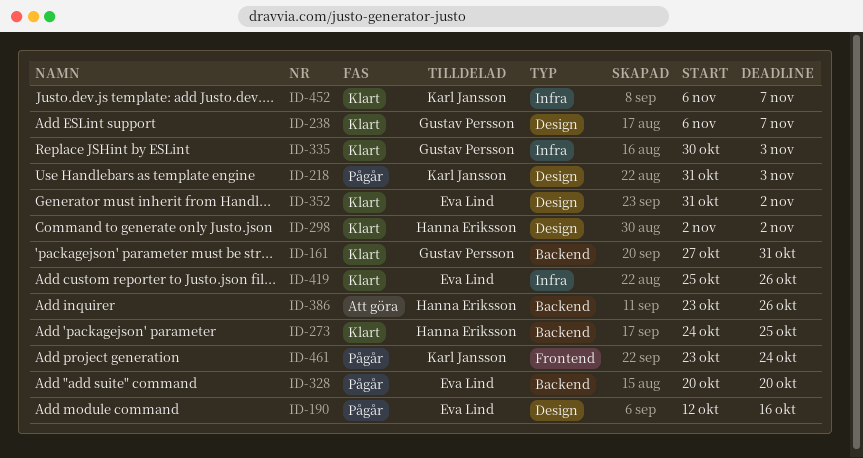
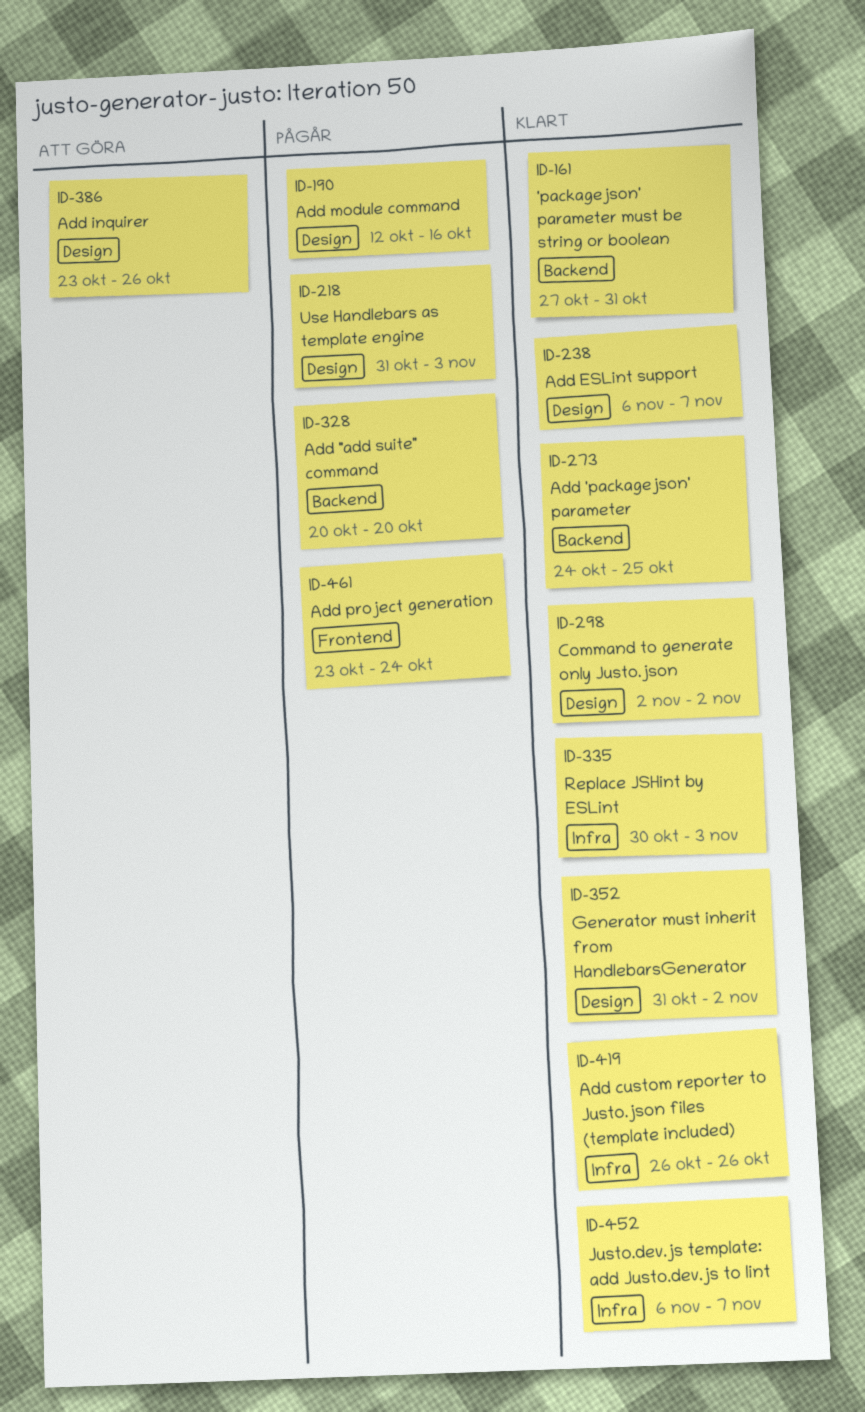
ID-386, label: Backend -> Design
ID-419, start: Oct 25 -> Oct 26

